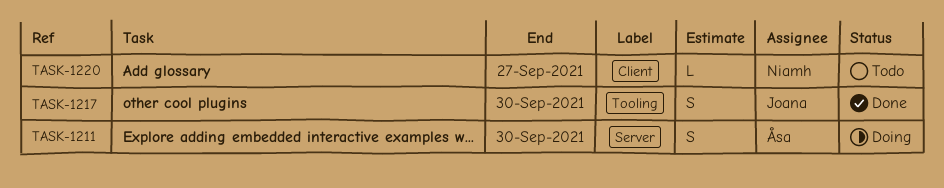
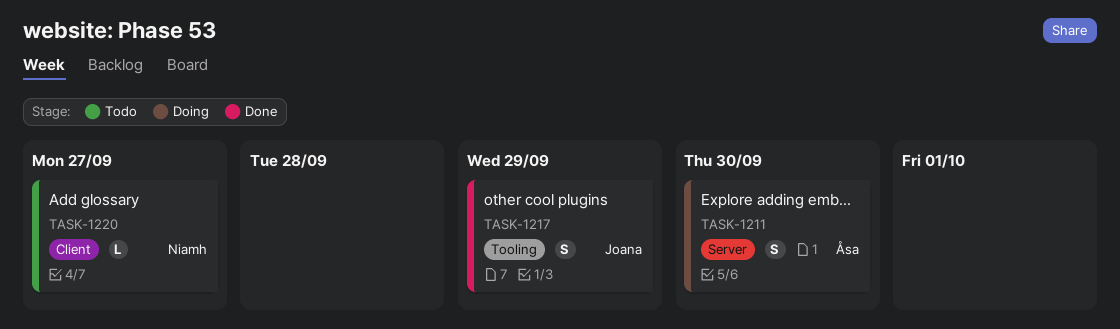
TASK-1217, due: Sep 30 -> Sep 29

